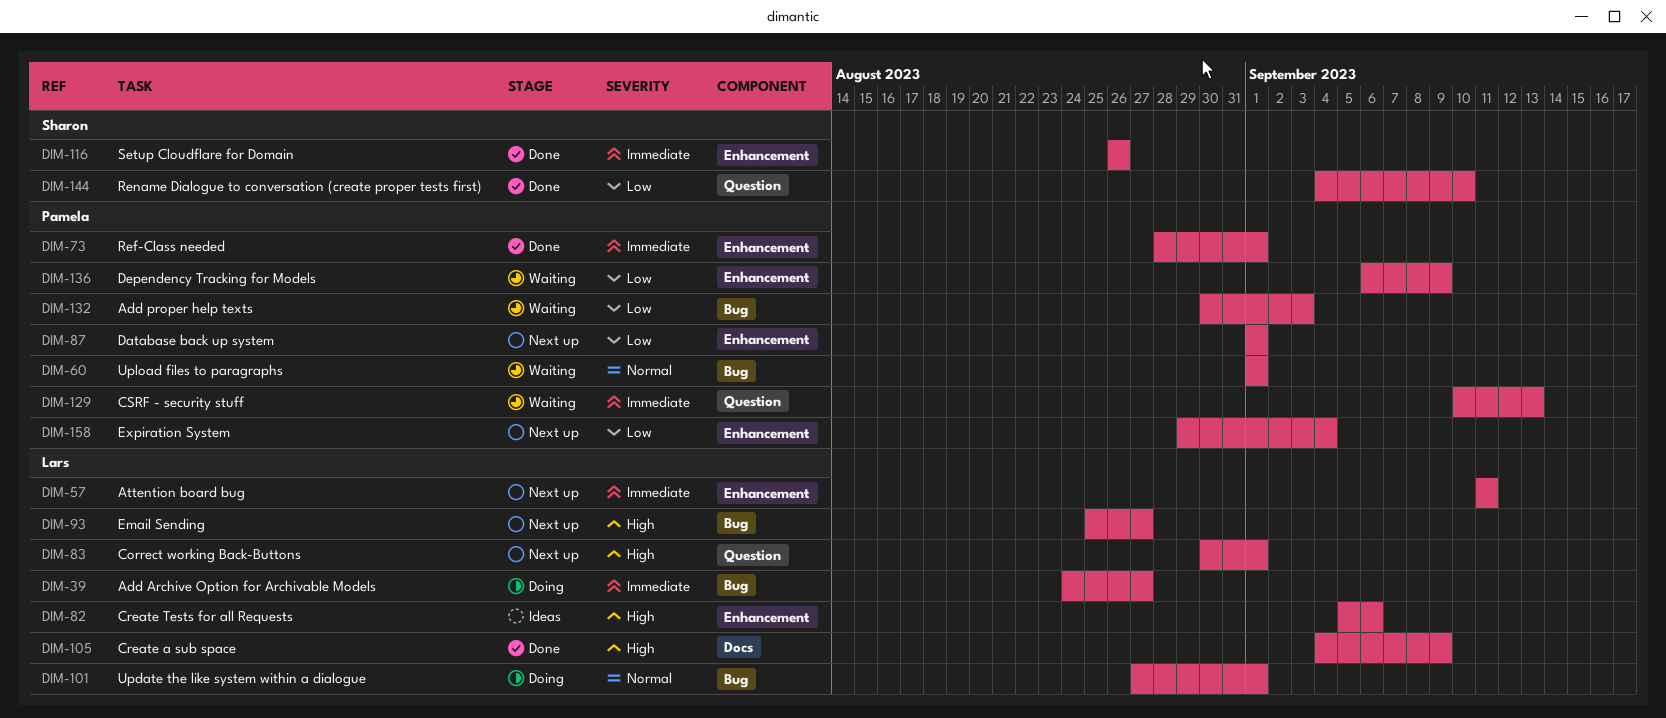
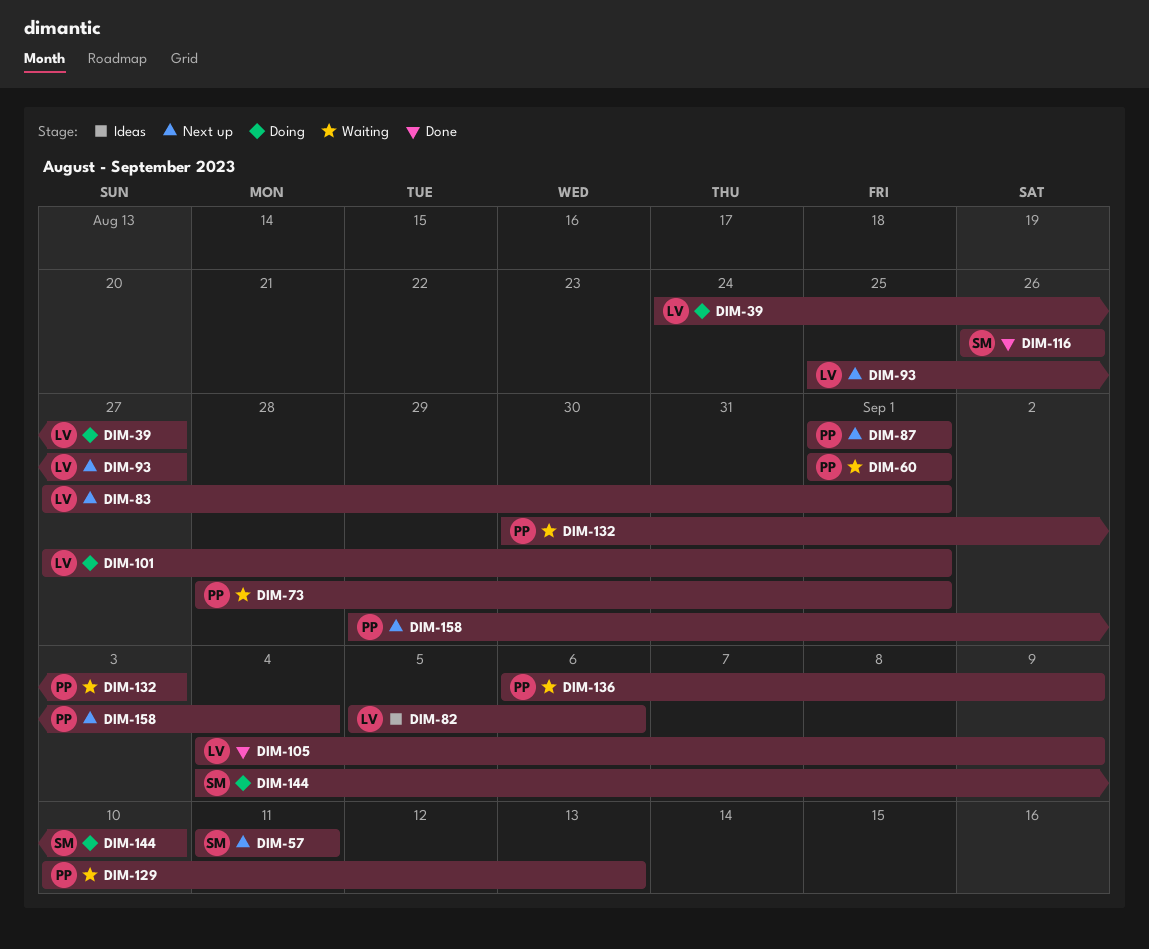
DIM-57, owner: Lars -> Sharon
DIM-73, status: Done -> Waiting
DIM-83, start: Aug 30 -> Aug 27
DIM-144, status: Done -> Doing

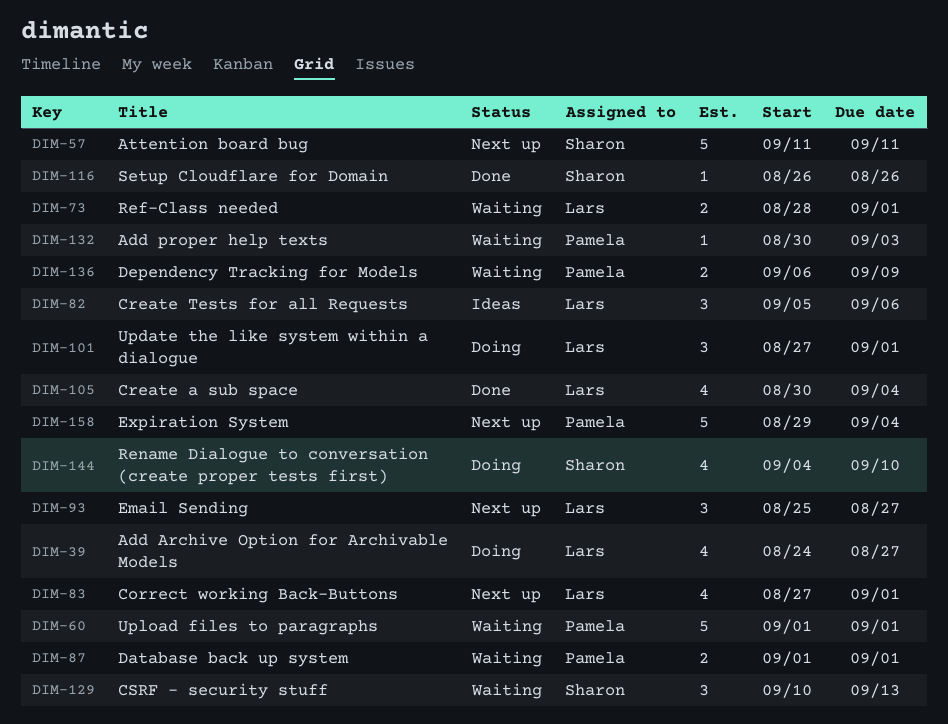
DIM-73, owner: Pamela -> Lars
DIM-87, status: Next up -> Waiting
DIM-105, start: Sep 4 -> Aug 30
DIM-105, due: Sep 9 -> Sep 4
DIM-129, owner: Pamela -> Sharon

